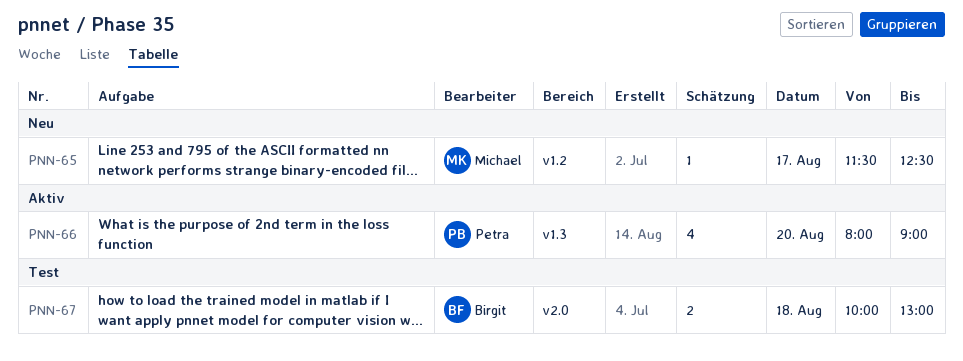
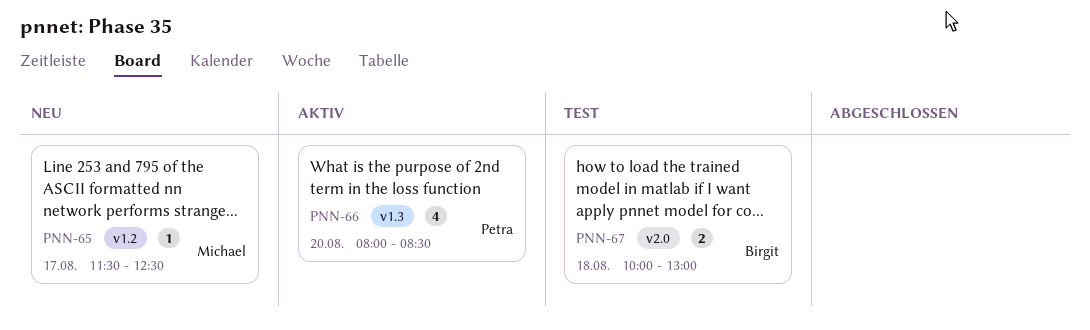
PNN-66, ends: 09:00 -> 08:30

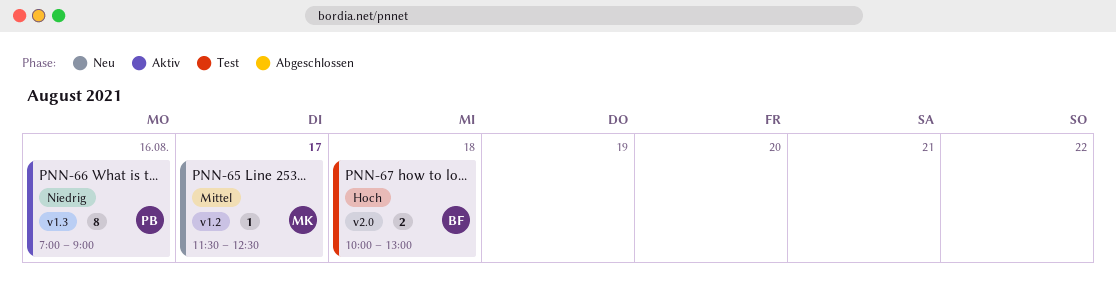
PNN-66, estimate: 4 -> 8
PNN-66, day: Aug 20 -> Aug 16
PNN-66, begins: 08:00 -> 07:00
PNN-66, ends: 08:30 -> 09:00

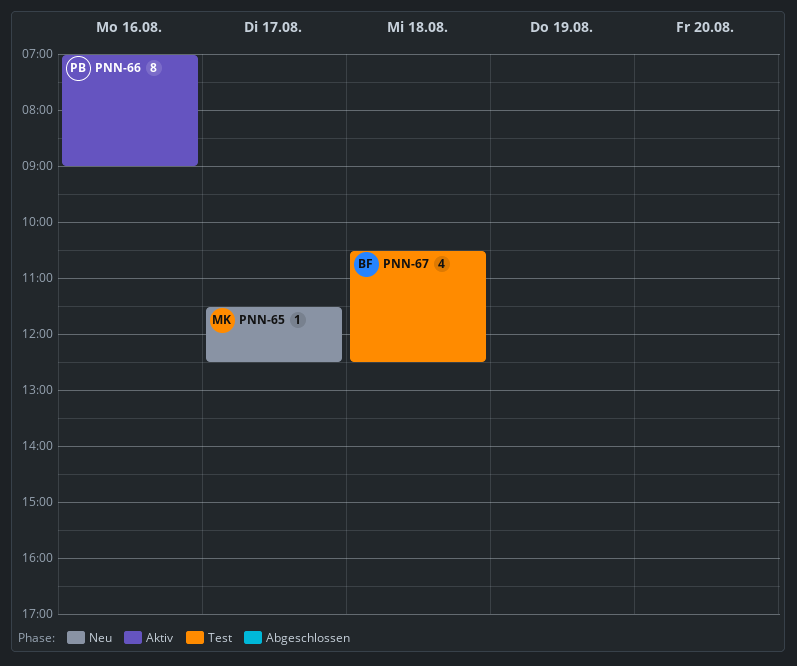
PNN-67, estimate: 2 -> 4
PNN-67, begins: 10:00 -> 10:30
PNN-67, ends: 13:00 -> 12:30

